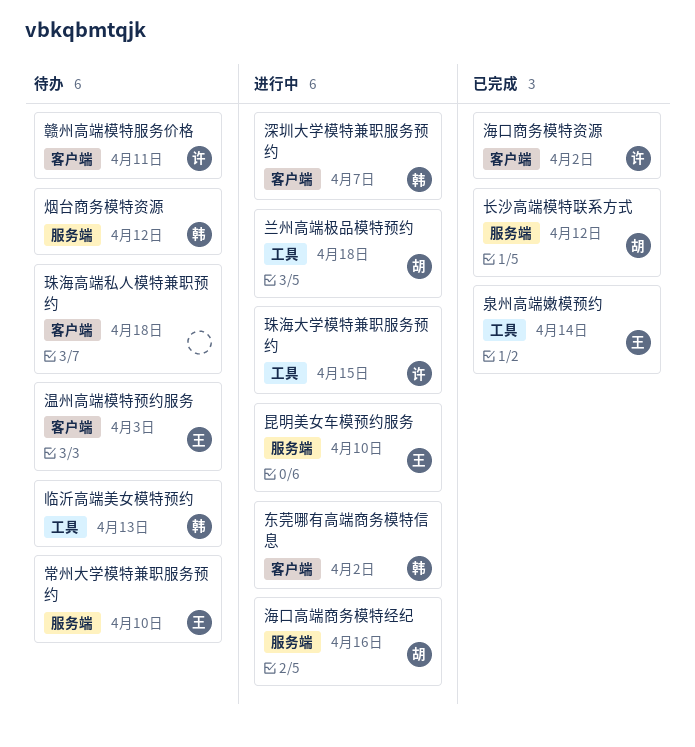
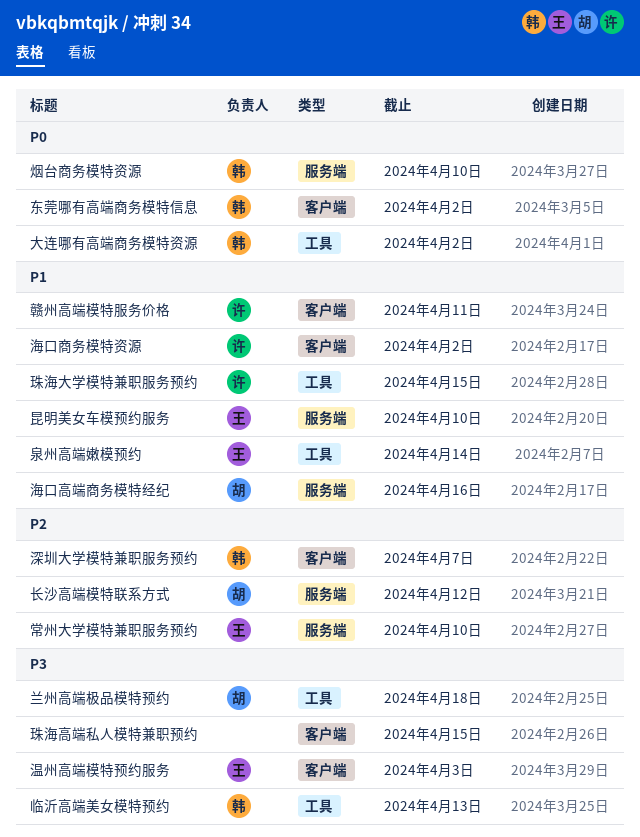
大连哪有高端商务模特资源: none -> present
烟台商务模特资源, due: Apr 12 -> Apr 10
珠海高端私人模特兼职预约, due: Apr 18 -> Apr 15

